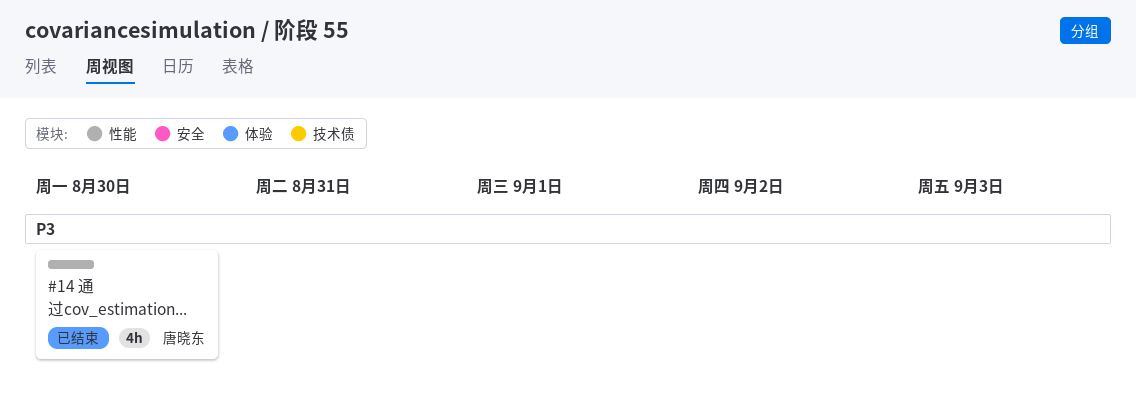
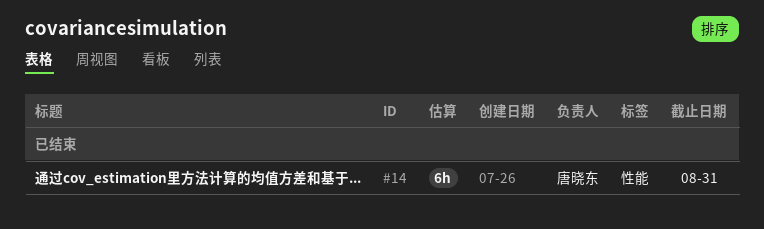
#14, estimate: 4h -> 6h
#14, due: Aug 30 -> Aug 31

